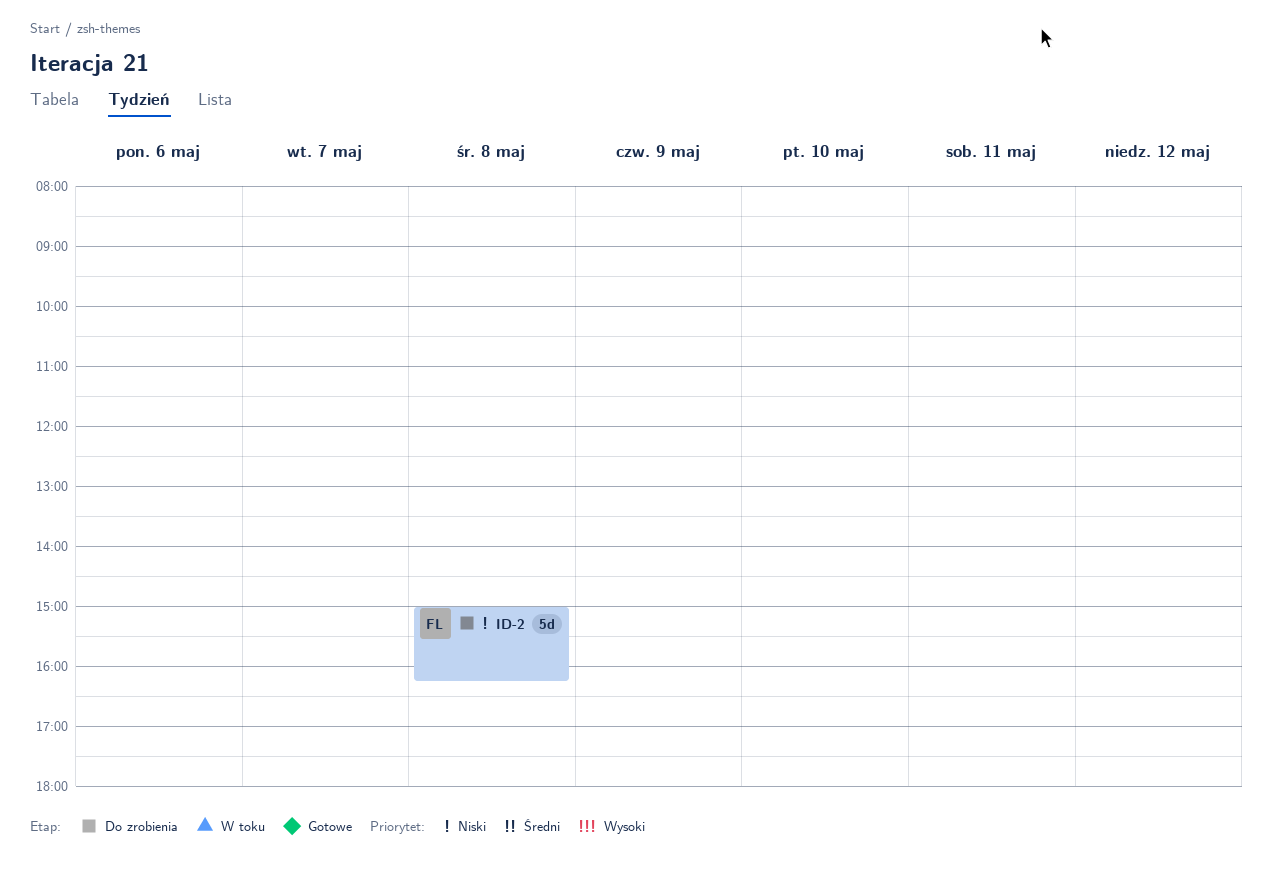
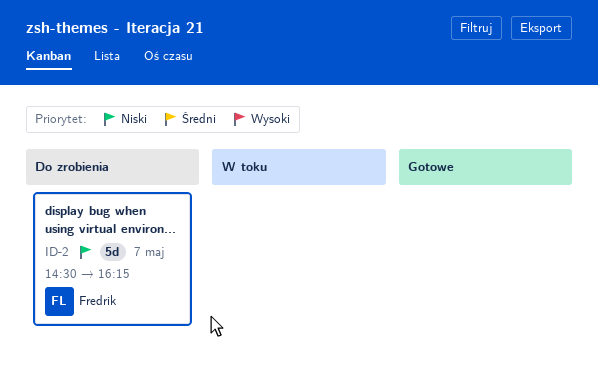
ID-2, day: May 8 -> May 7
ID-2, begins: 15:00 -> 14:30

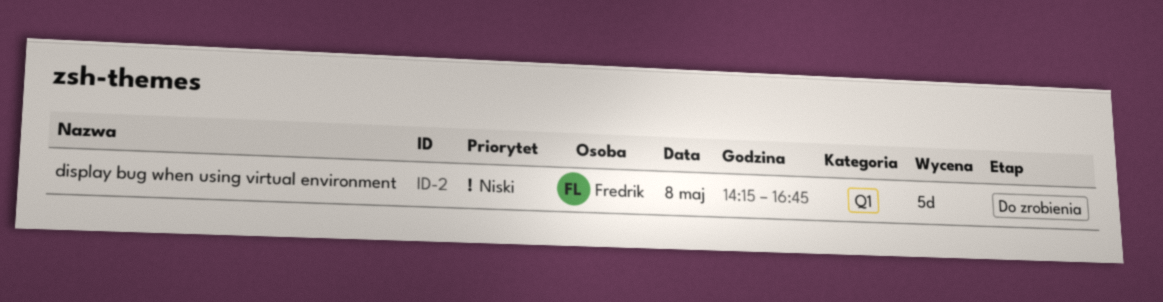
ID-2, day: May 7 -> May 8
ID-2, begins: 14:30 -> 14:15
ID-2, ends: 16:15 -> 16:45

